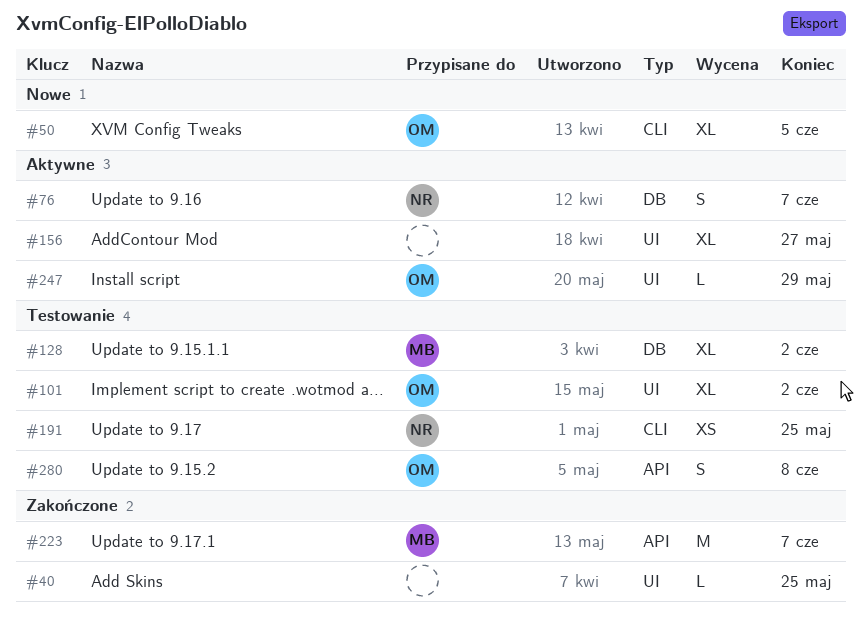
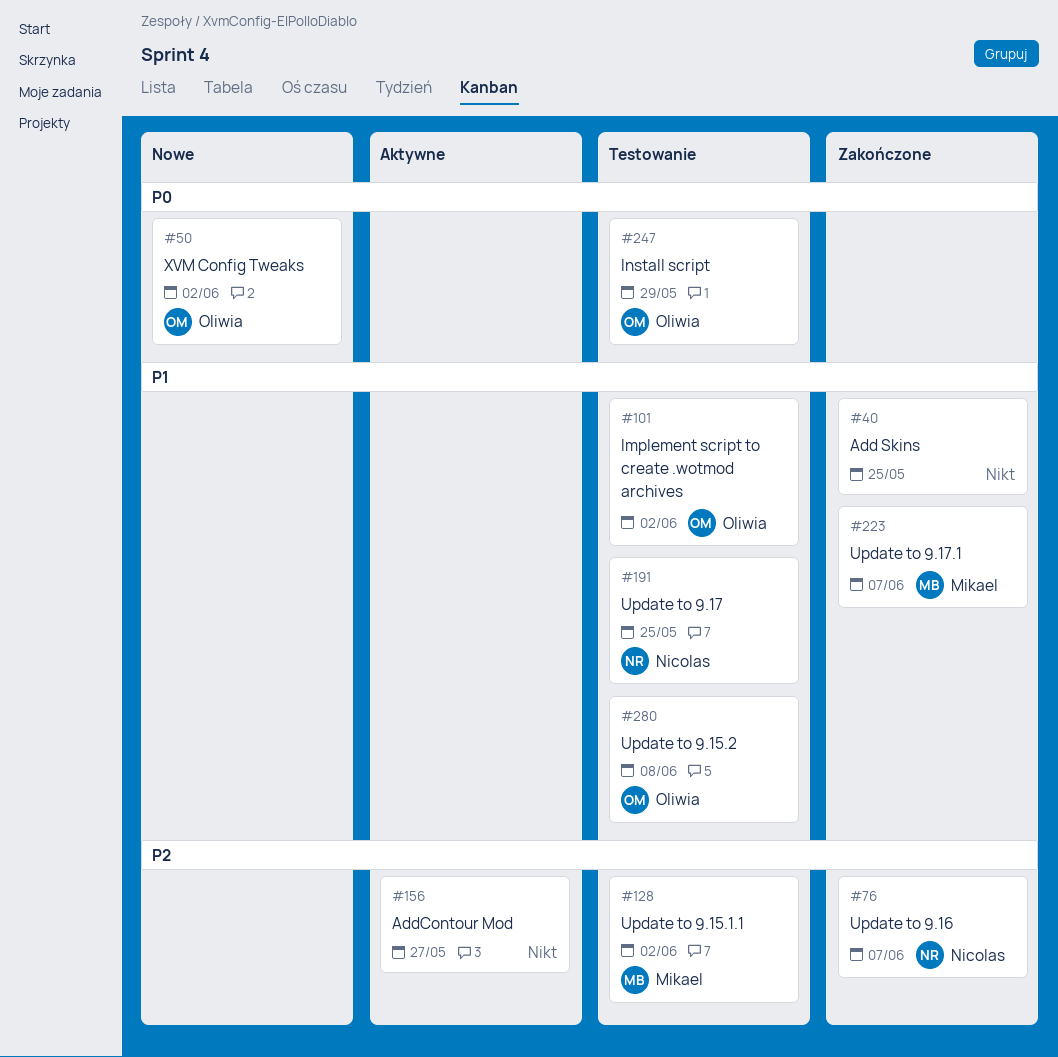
#50, due: Jun 5 -> Jun 2
#76, status: Aktywne -> Zakończone
#247, status: Aktywne -> Testowanie

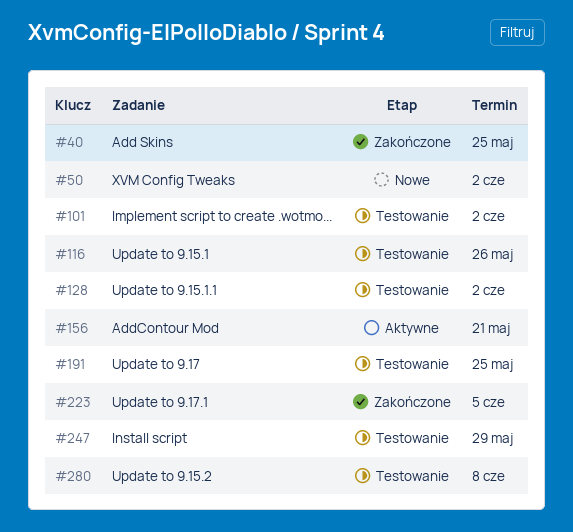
#76: present -> none
#116: none -> present
#156, due: May 27 -> May 21
#223, due: Jun 7 -> Jun 5

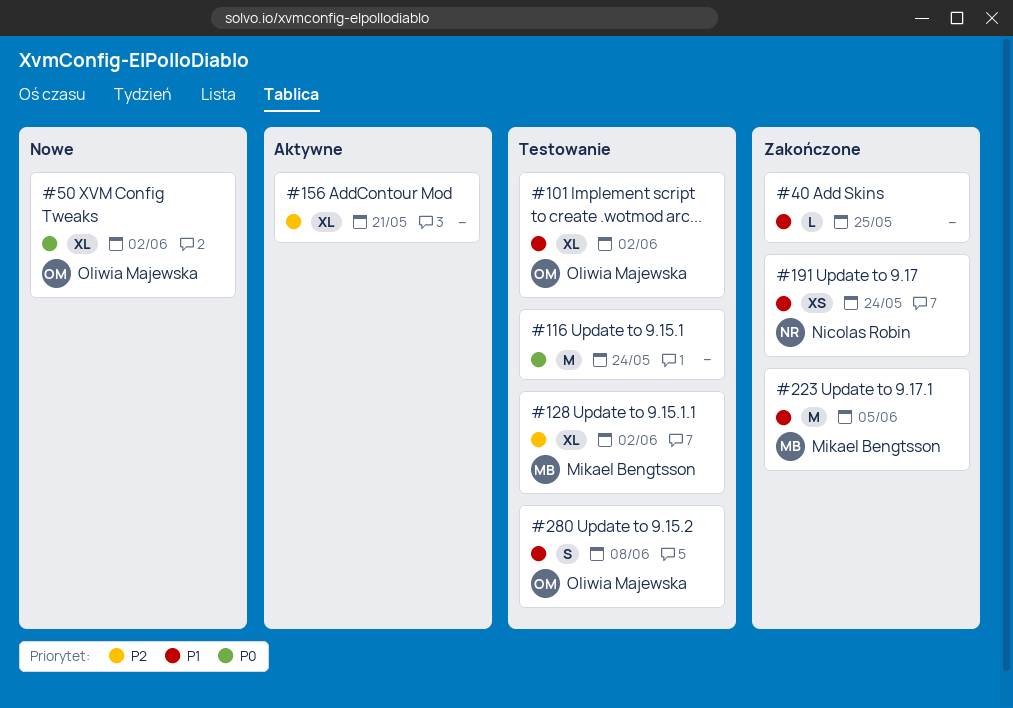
#116, due: May 26 -> May 24
#191, status: Testowanie -> Zakończone
#191, due: May 25 -> May 24
#247: present -> none

